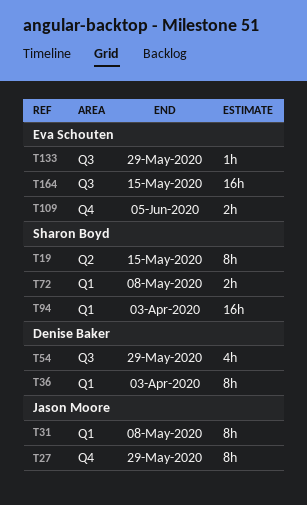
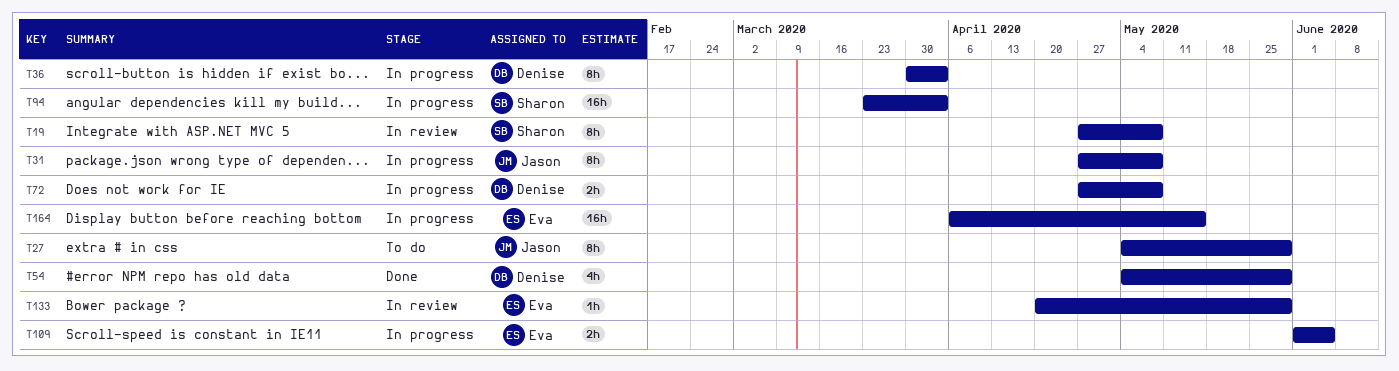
T19, due: May 15 -> May 8
T72, owner: Sharon Boyd -> Denise Baker

